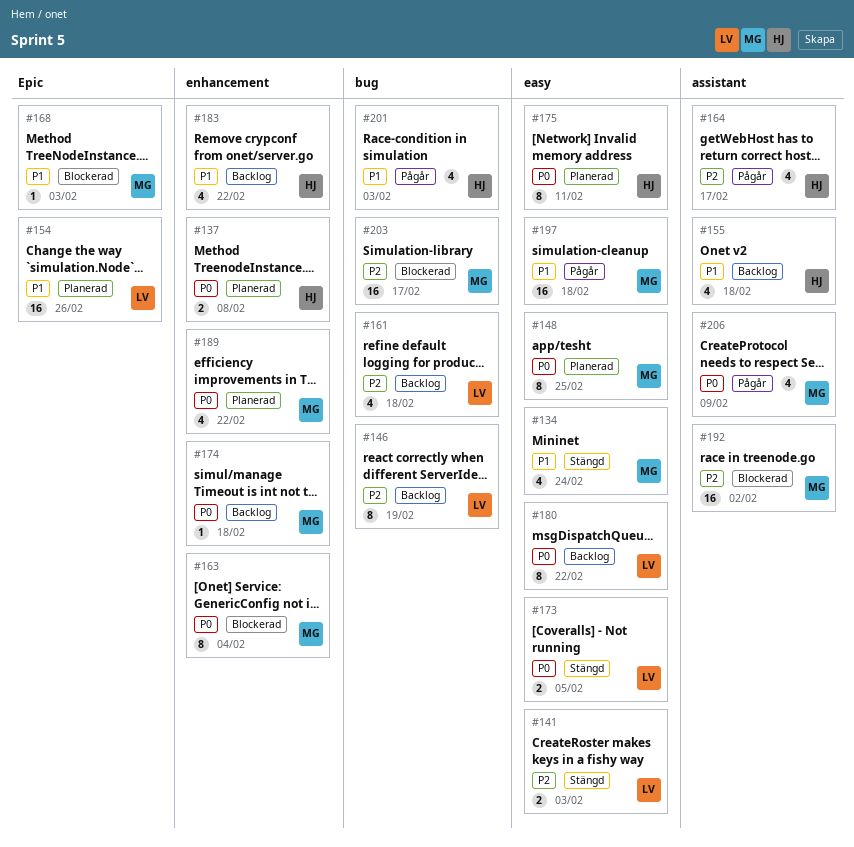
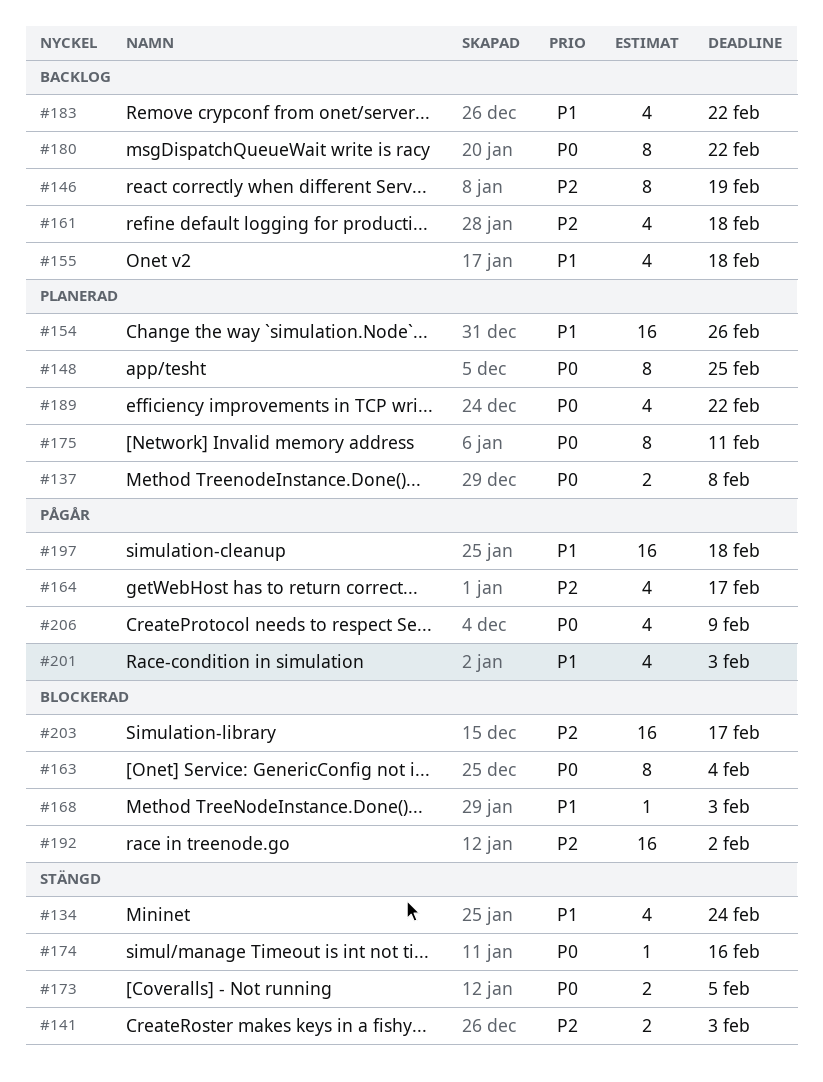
#174, status: Backlog -> Stängd
#174, due: Feb 18 -> Feb 16

